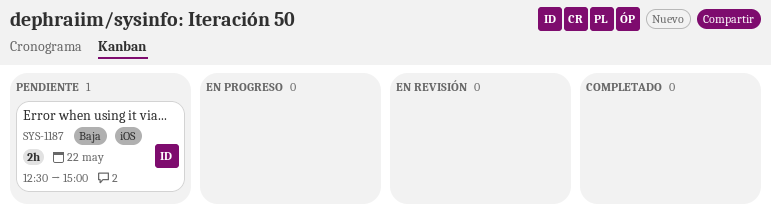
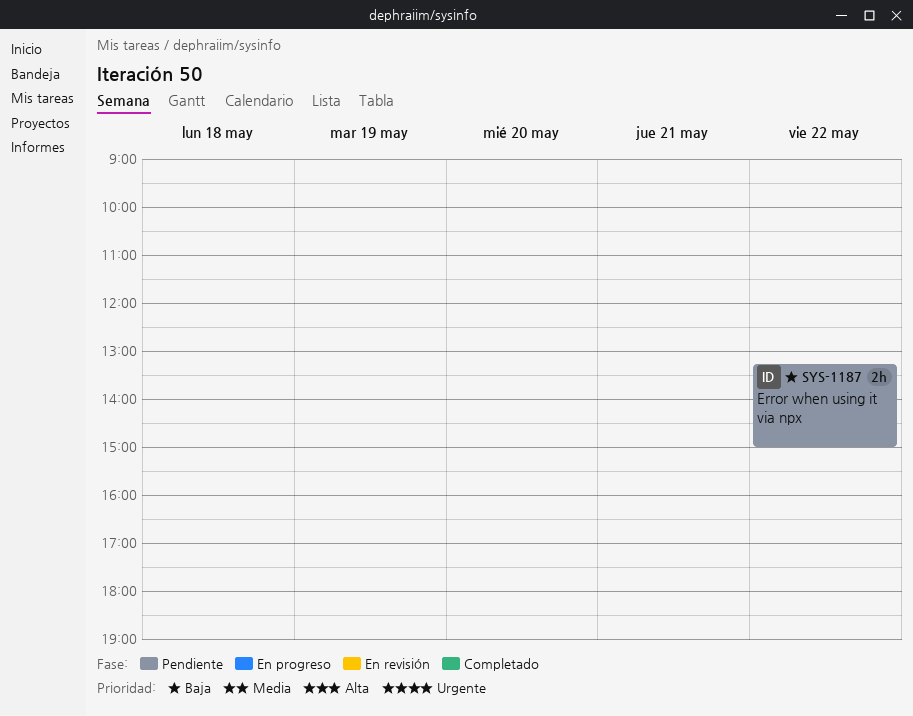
SYS-1187, begins: 12:30 -> 13:15

